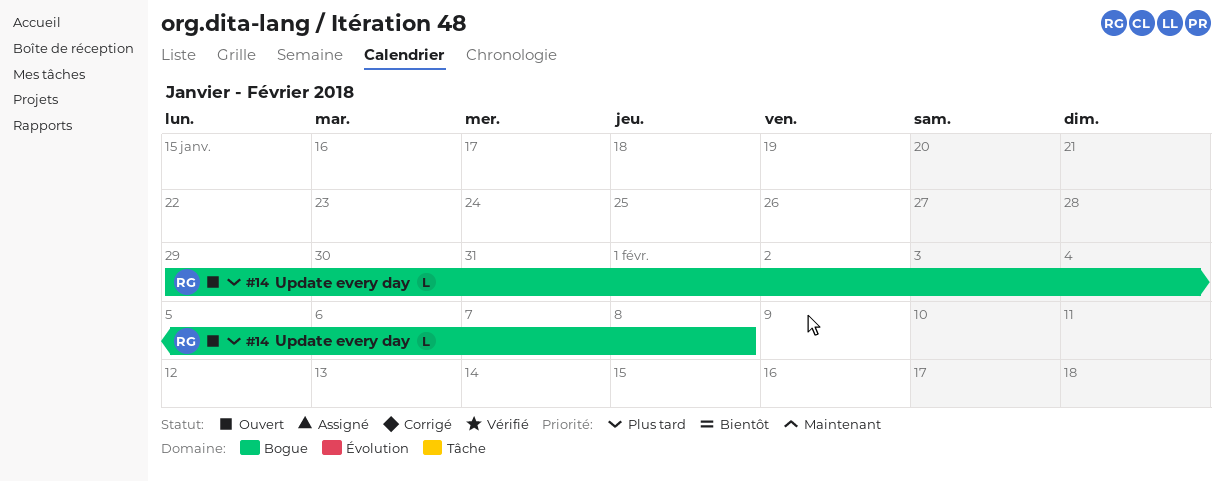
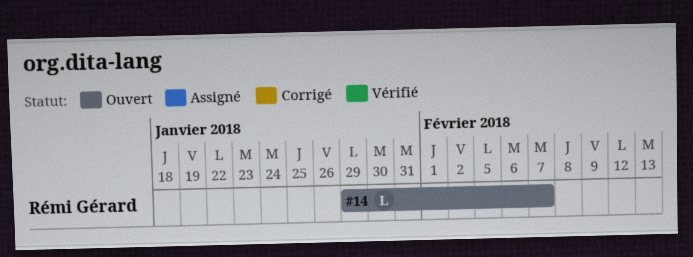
#14, due: Feb 8 -> Feb 7

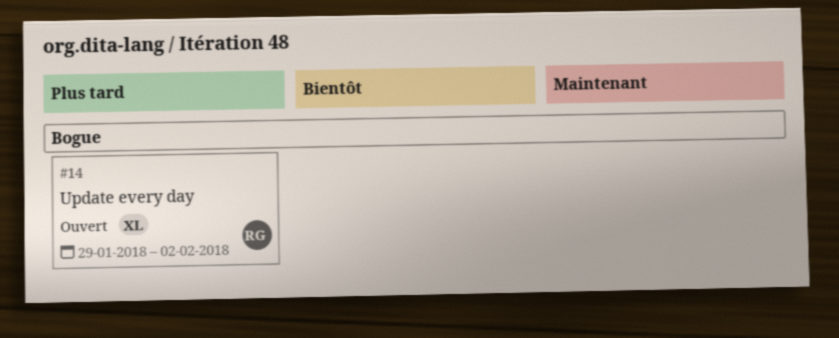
#14, estimate: L -> XL
#14, due: Feb 7 -> Feb 2

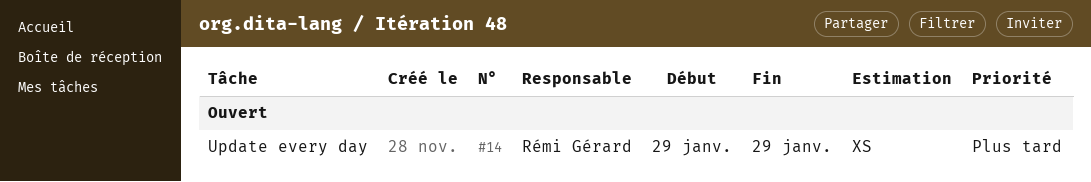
#14, estimate: XL -> XS
#14, due: Feb 2 -> Jan 29

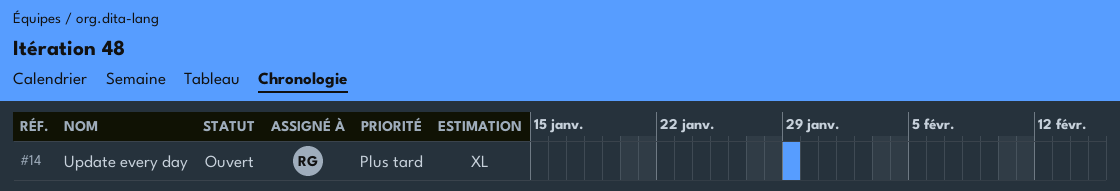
#14, estimate: XS -> XL

